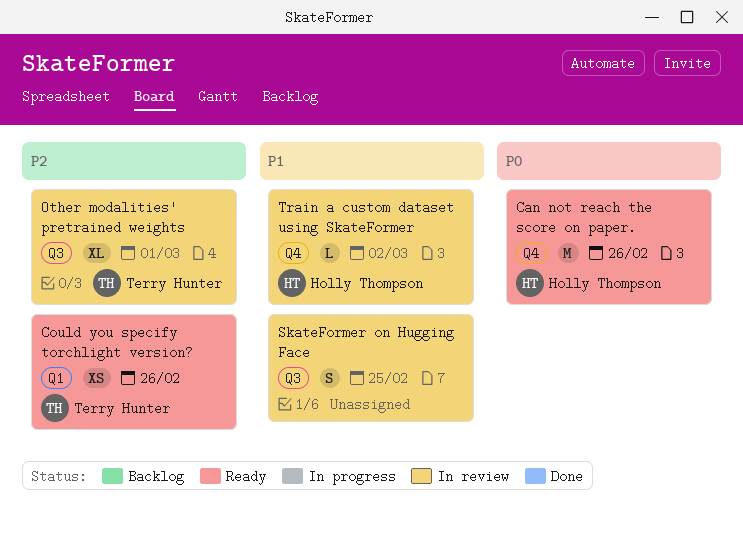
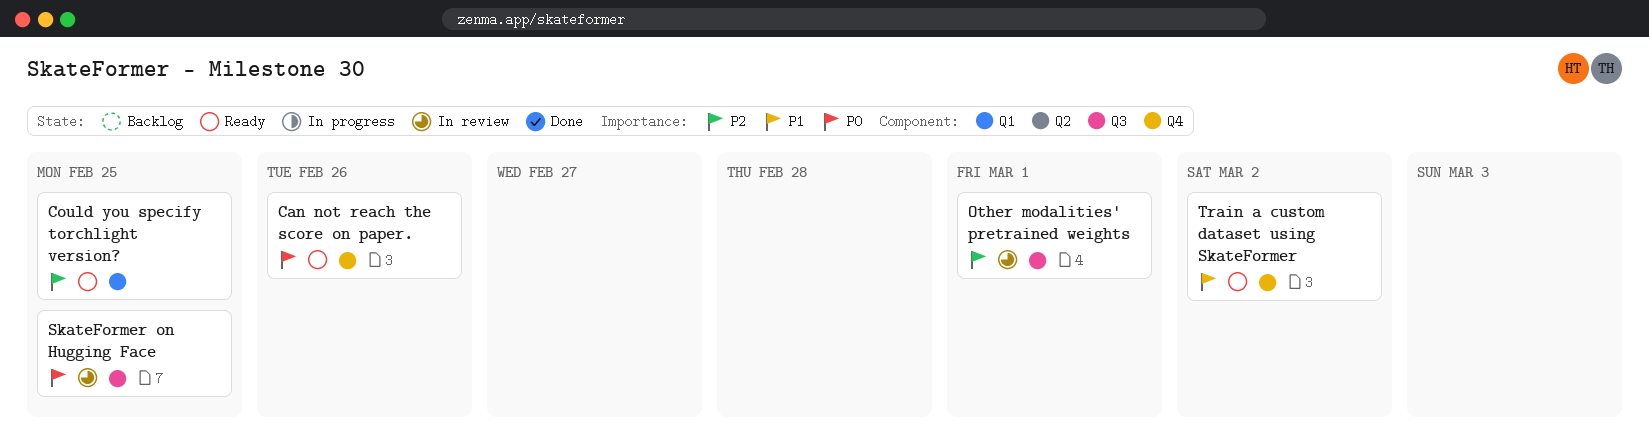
Could you specify torchlight version?, due: Feb 26 -> Feb 25
SkateFormer on Hugging Face, priority: P1 -> P0
Train a custom dataset using SkateFormer, status: In review -> Ready

